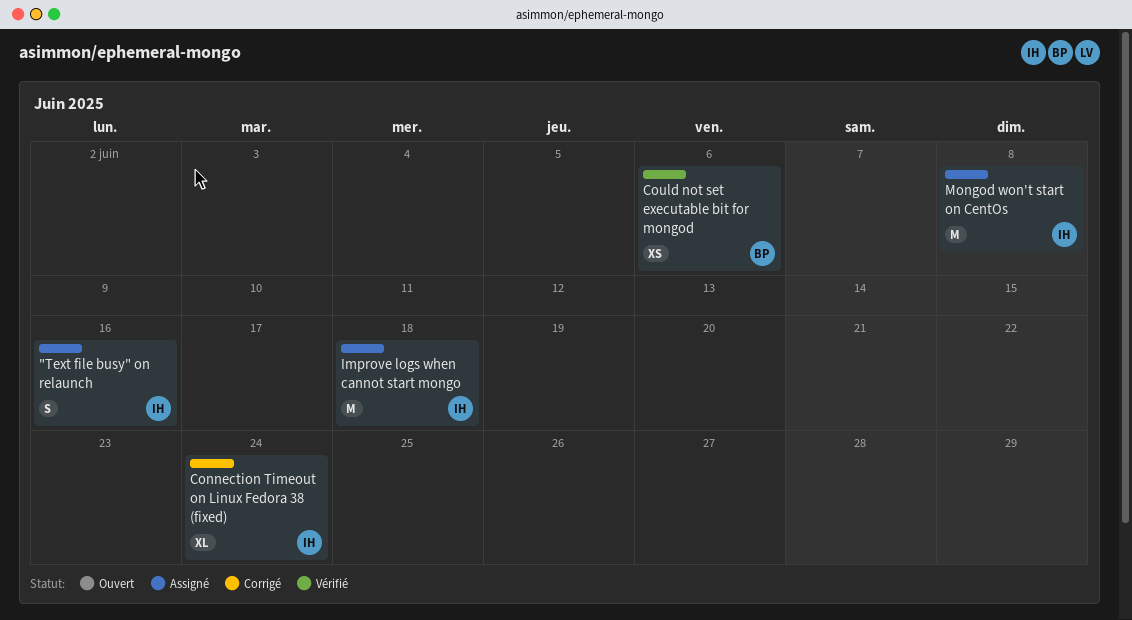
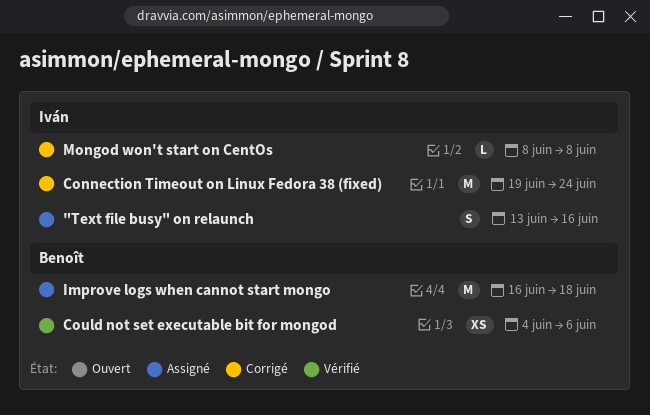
Connection Timeout on Linux Fedora 38 (fixed), estimate: XL -> M
Improve logs when cannot start mongo, owner: Iván -> Benoît
Mongod won't start on CentOs, status: Assigné -> Corrigé
Mongod won't start on CentOs, estimate: M -> L

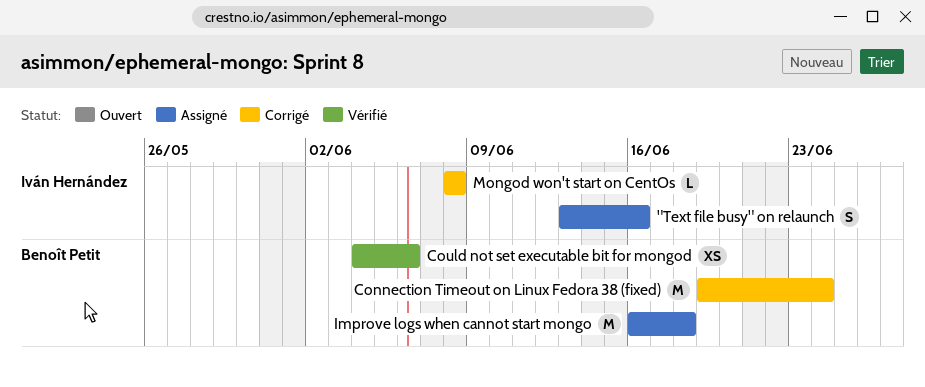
Connection Timeout on Linux Fedora 38 (fixed), owner: Iván Hernández -> Benoît Petit

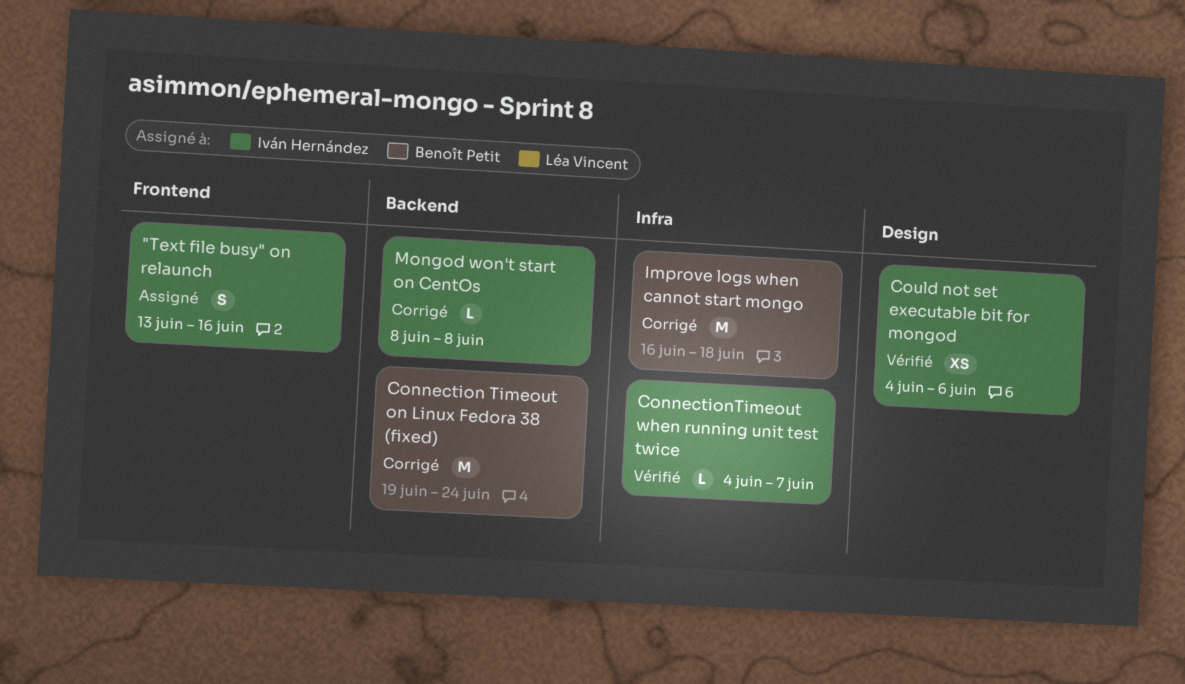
ConnectionTimeout when running unit test twice: none -> present
Could not set executable bit for mongod, owner: Benoît Petit -> Iván Hernández
Improve logs when cannot start mongo, status: Assigné -> Corrigé

